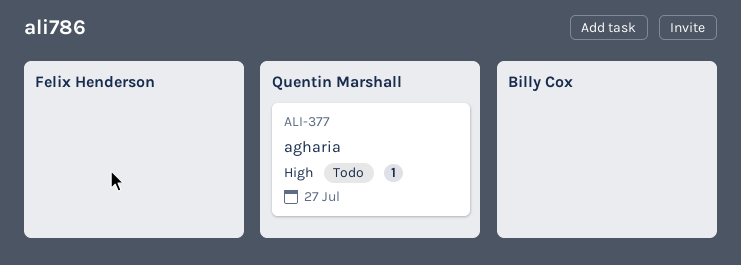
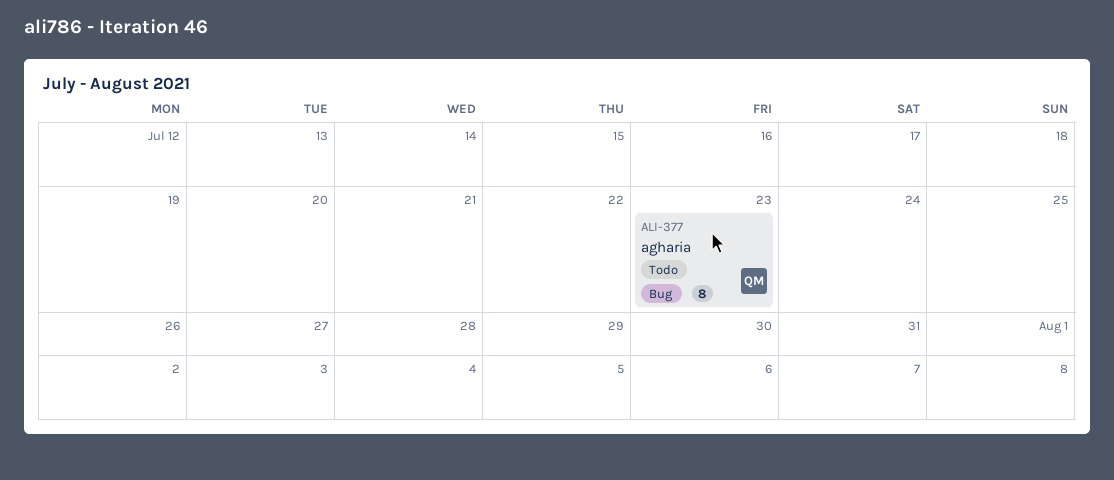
ALI-377, estimate: 1 -> 8
ALI-377, due: Jul 27 -> Jul 23

